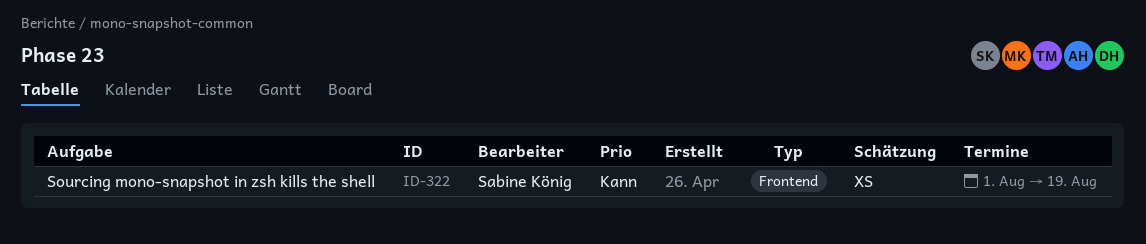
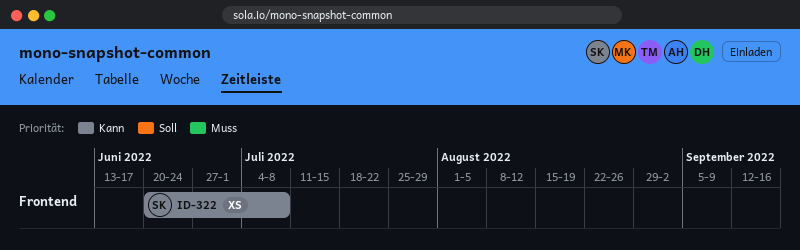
ID-322, start: Aug 1 -> Jun 20
ID-322, due: Aug 19 -> Jul 8

